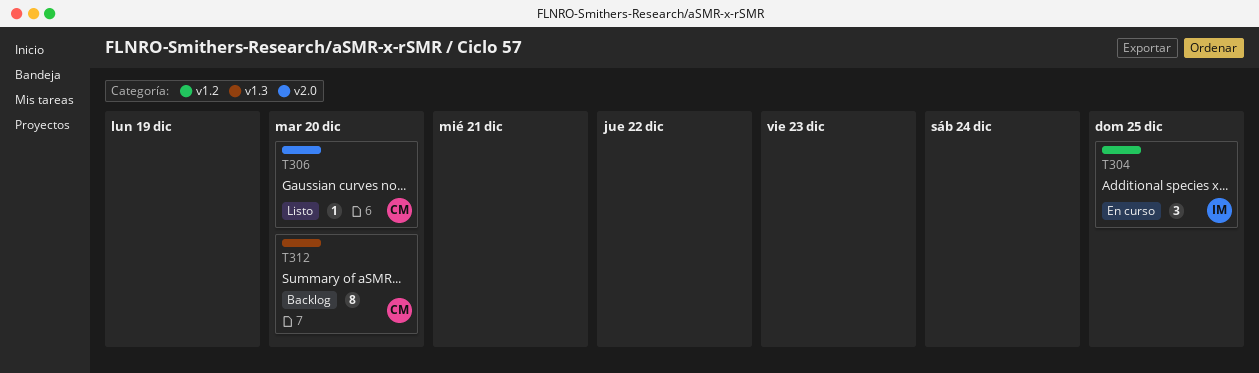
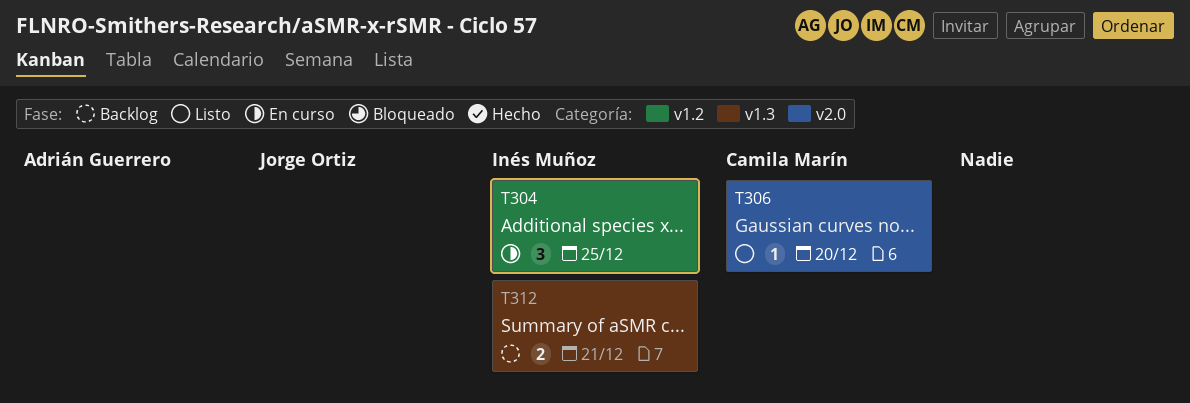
T312, owner: Camila Marín -> Inés Muñoz
T312, estimate: 8 -> 2
T312, due: Dec 20 -> Dec 21

